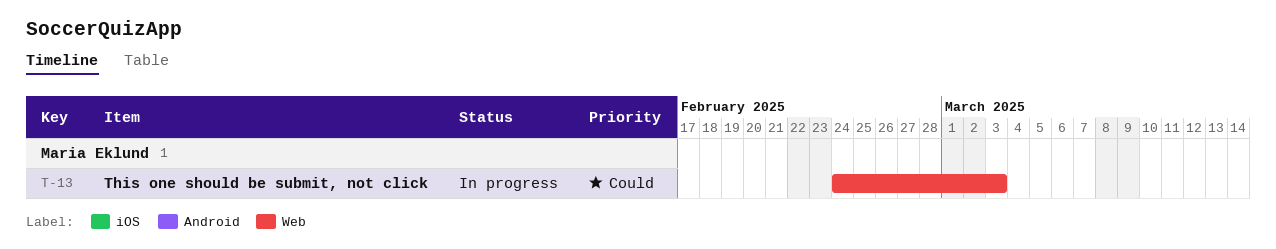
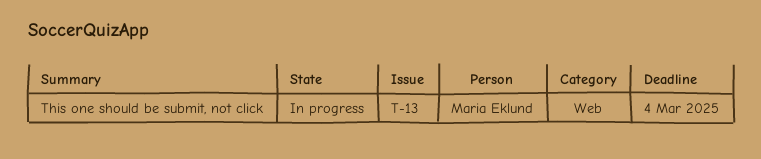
T-13, due: Mar 3 -> Mar 4

